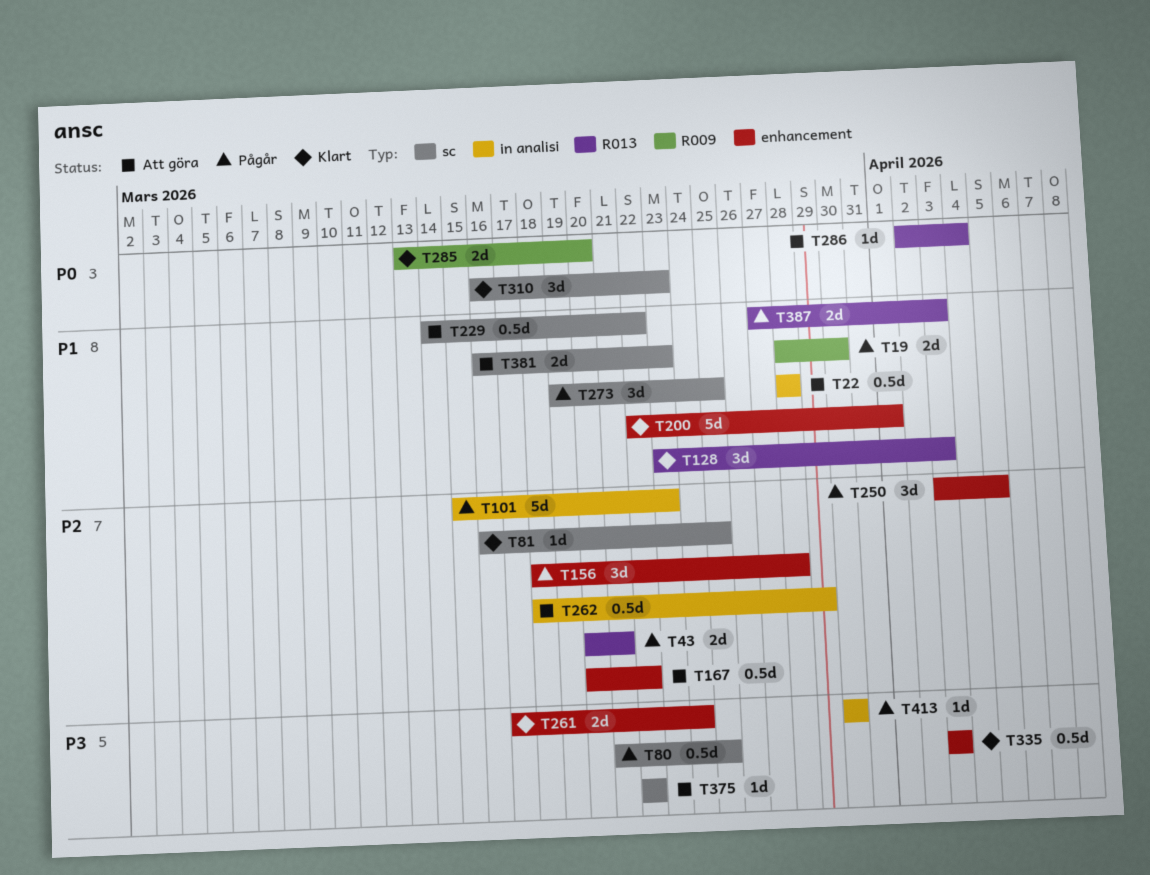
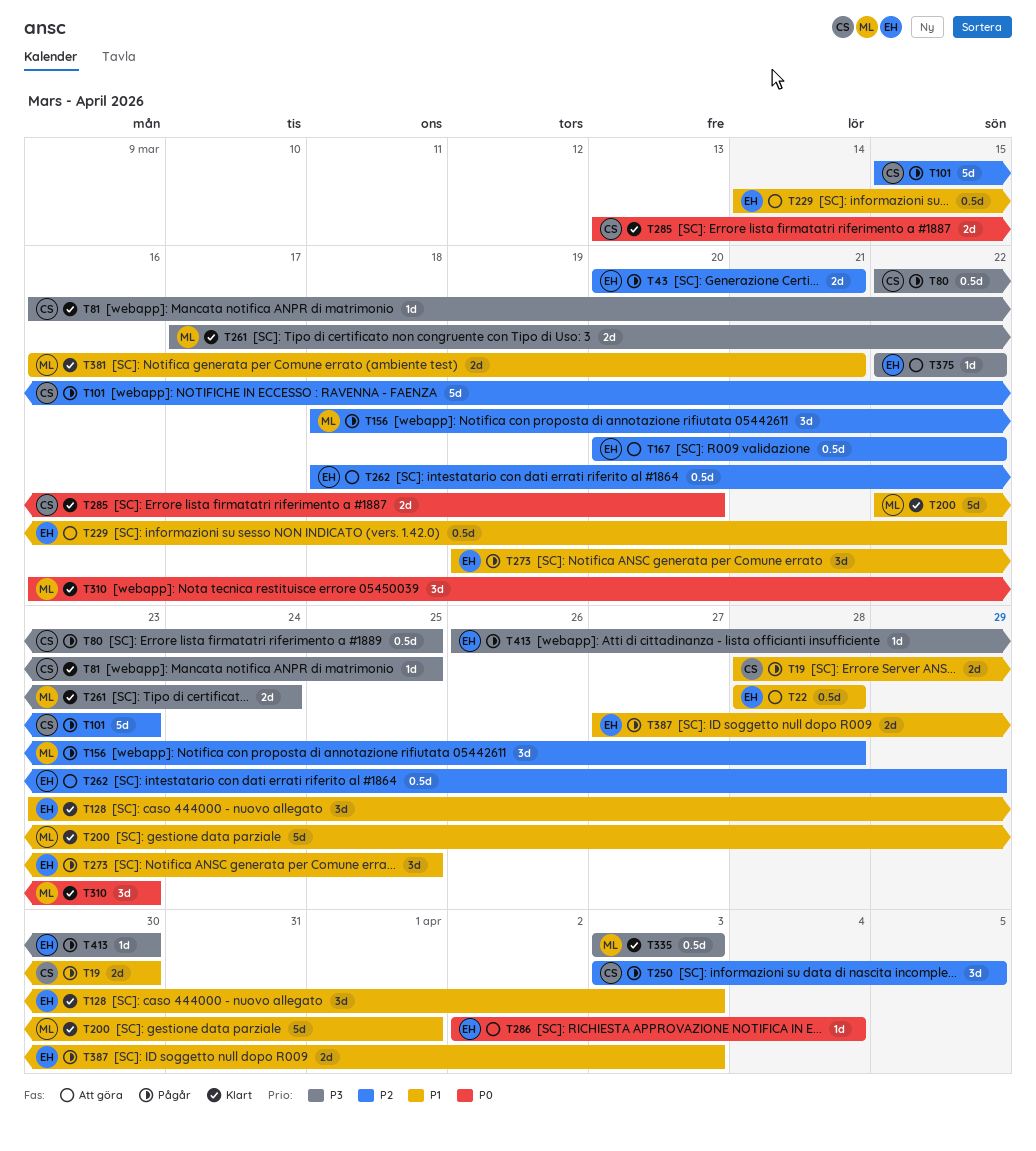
T80, start: Mar 21 -> Mar 22
T81, priority: P2 -> P3
T381, status: Att göra -> Klart
T381, due: Mar 23 -> Mar 21
T413, start: Mar 30 -> Mar 26

